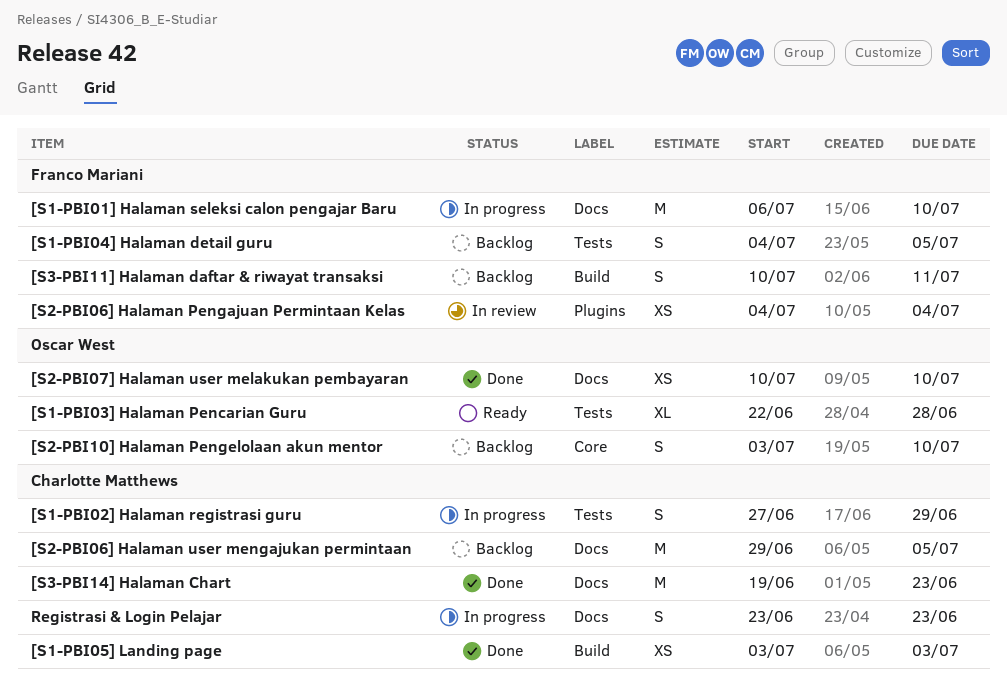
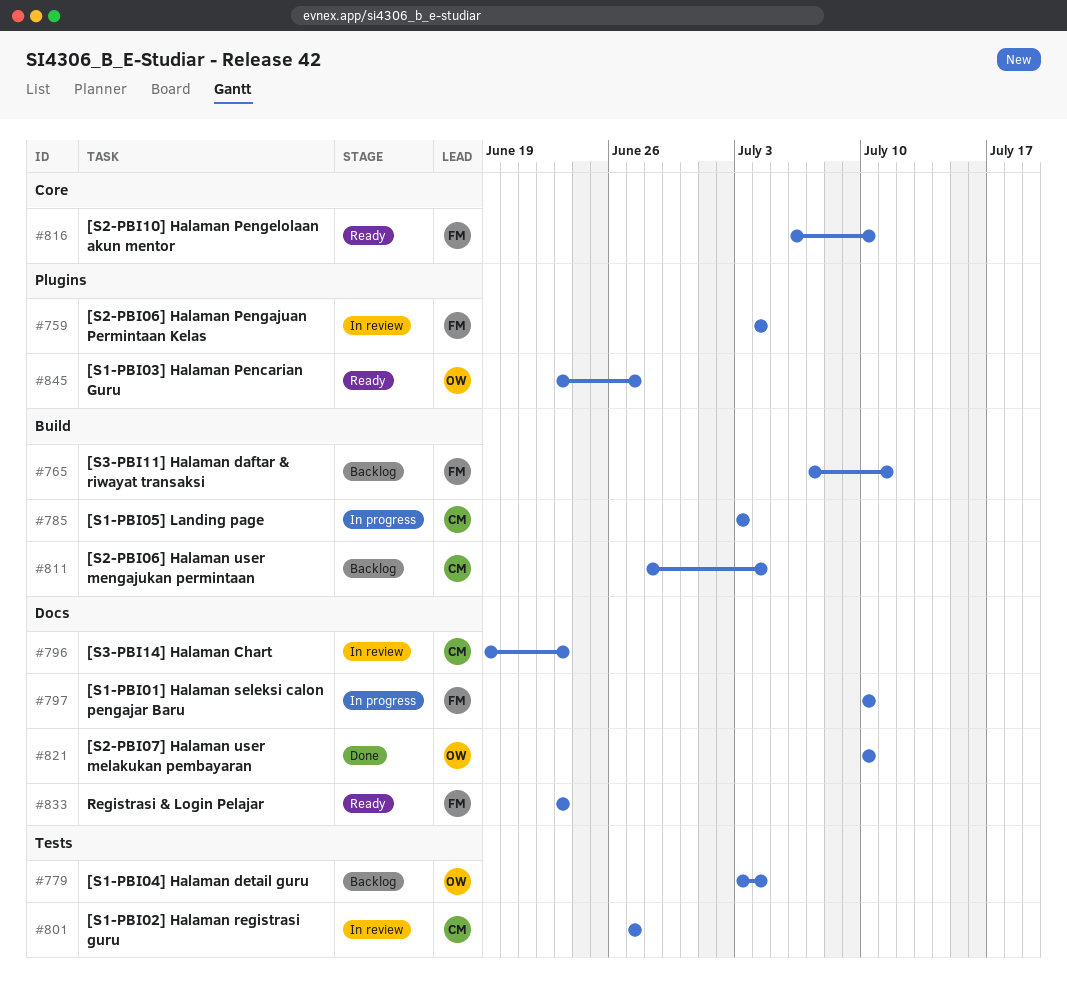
[S1-PBI01] Halaman seleksi calon pengajar Baru, start: Jul 6 -> Jul 10
[S1-PBI02] Halaman registrasi guru, status: In progress -> In review
[S1-PBI02] Halaman registrasi guru, due: Jun 29 -> Jun 27
[S1-PBI03] Halaman Pencarian Guru, label: Tests -> Plugins
[S1-PBI03] Halaman Pencarian Guru, start: Jun 22 -> Jun 23
[S1-PBI03] Halaman Pencarian Guru, due: Jun 28 -> Jun 27
[S1-PBI04] Halaman detail guru, owner: Franco Mariani -> Oscar West
[S1-PBI04] Halaman detail guru, start: Jul 4 -> Jul 3
[S1-PBI04] Halaman detail guru, due: Jul 5 -> Jul 4
[S1-PBI05] Landing page, status: Done -> In progress
[S2-PBI06] Halaman user mengajukan permintaan, label: Docs -> Build
[S2-PBI06] Halaman user mengajukan permintaan, start: Jun 29 -> Jun 28
[S2-PBI06] Halaman user mengajukan permintaan, due: Jul 5 -> Jul 4
[S2-PBI10] Halaman Pengelolaan akun mentor, status: Backlog -> Ready
[S2-PBI10] Halaman Pengelolaan akun mentor, owner: Oscar West -> Franco Mariani
[S2-PBI10] Halaman Pengelolaan akun mentor, start: Jul 3 -> Jul 6
[S3-PBI11] Halaman daftar & riwayat transaksi, start: Jul 10 -> Jul 7
[S3-PBI14] Halaman Chart, status: Done -> In review
Registrasi & Login Pelajar, status: In progress -> Ready
Registrasi & Login Pelajar, owner: Charlotte Matthews -> Franco Mariani

